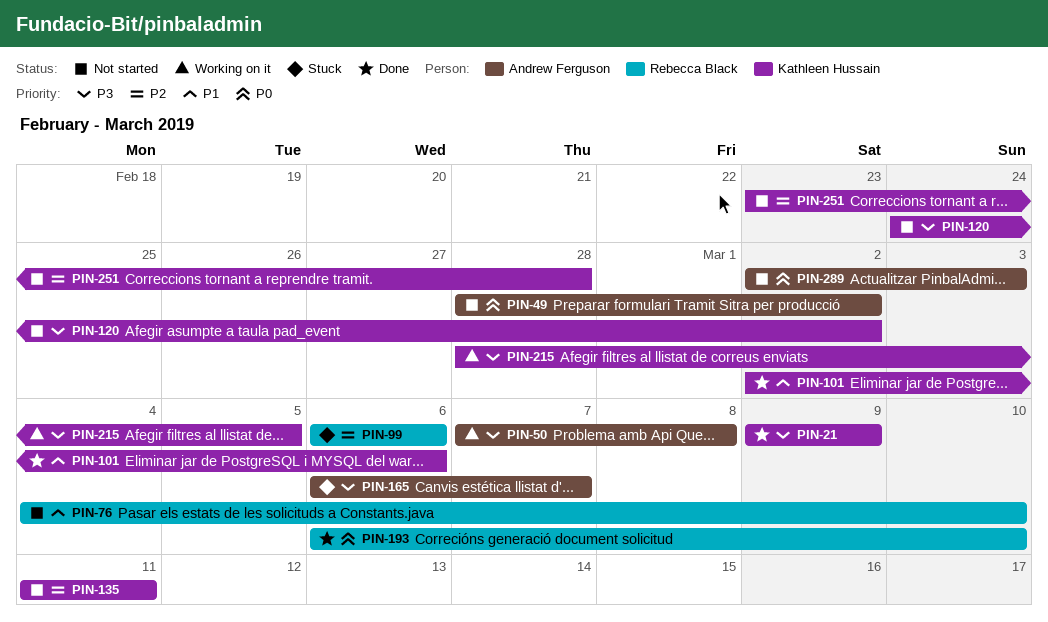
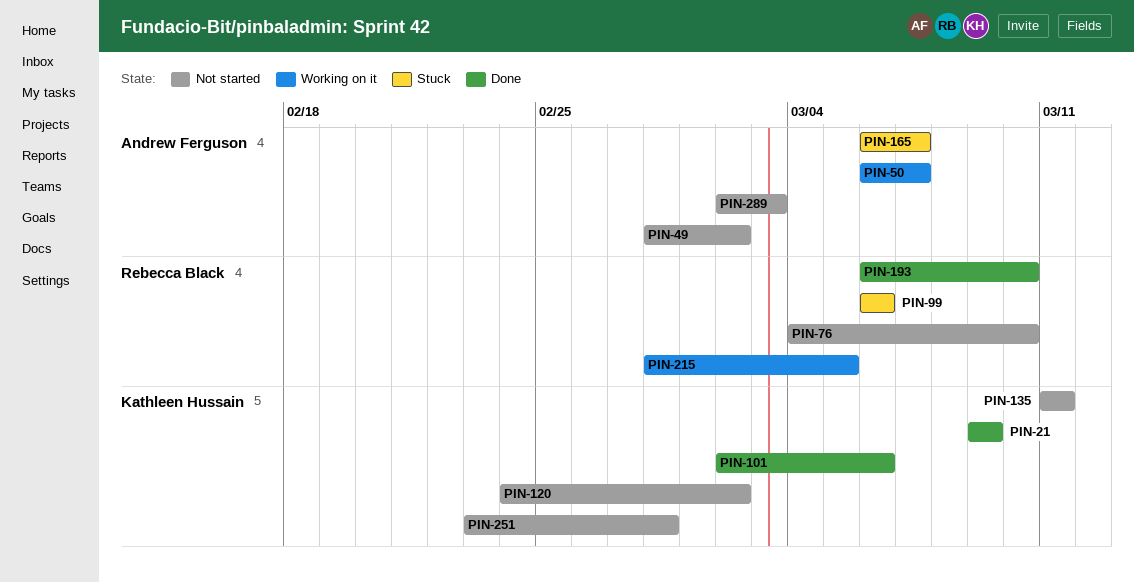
PIN-50, start: Mar 7 -> Mar 6
PIN-50, due: Mar 8 -> Mar 7
PIN-215, owner: Kathleen Hussain -> Rebecca Black

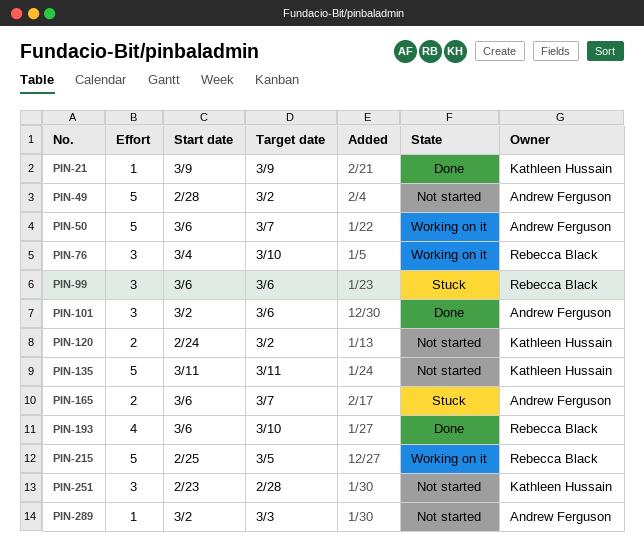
PIN-76, status: Not started -> Working on it
PIN-101, owner: Kathleen Hussain -> Andrew Ferguson
PIN-215, start: Feb 28 -> Feb 25

